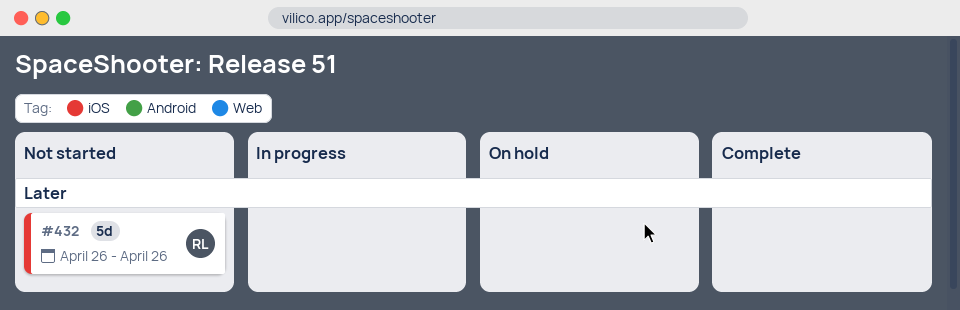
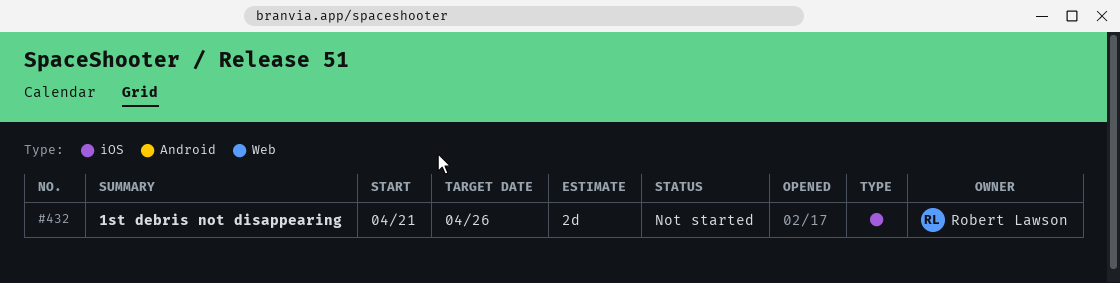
#432, estimate: 5d -> 2d
#432, start: Apr 26 -> Apr 21

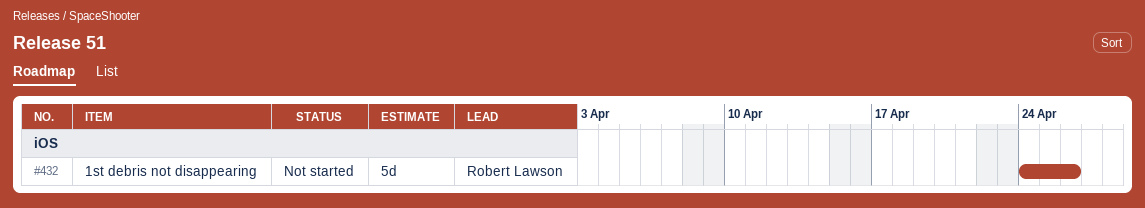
#432, estimate: 2d -> 5d
#432, start: Apr 21 -> Apr 24

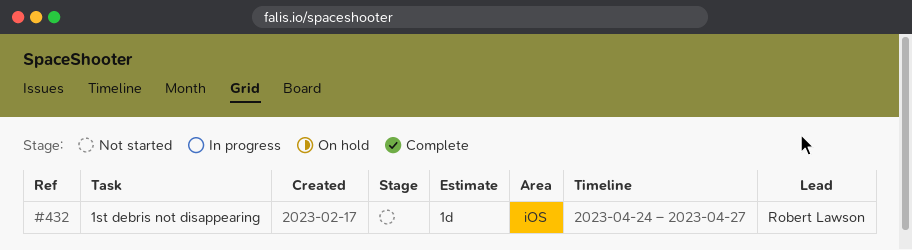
#432, estimate: 5d -> 1d
#432, due: Apr 26 -> Apr 27

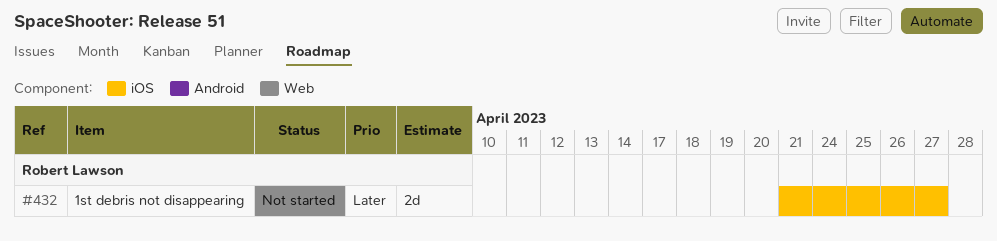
#432, estimate: 1d -> 2d
#432, start: Apr 24 -> Apr 21

